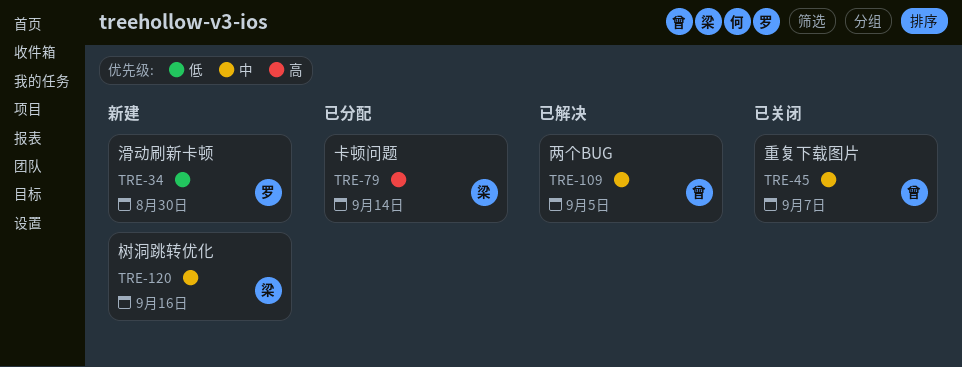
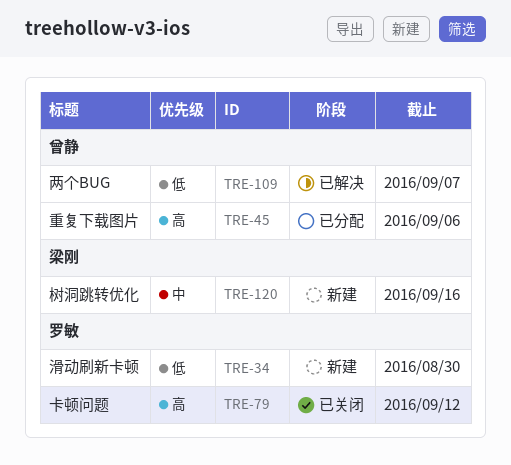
TRE-45, status: 已关闭 -> 已分配
TRE-45, priority: 中 -> 高
TRE-45, due: Sep 7 -> Sep 6
TRE-79, status: 已分配 -> 已关闭
TRE-79, owner: 梁刚 -> 罗敏
TRE-79, due: Sep 14 -> Sep 12
TRE-109, priority: 中 -> 低
TRE-109, due: Sep 5 -> Sep 7

